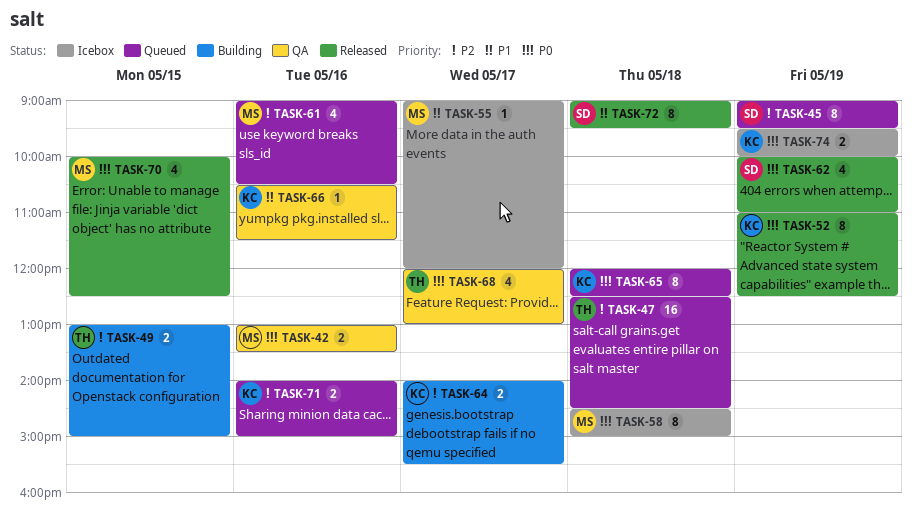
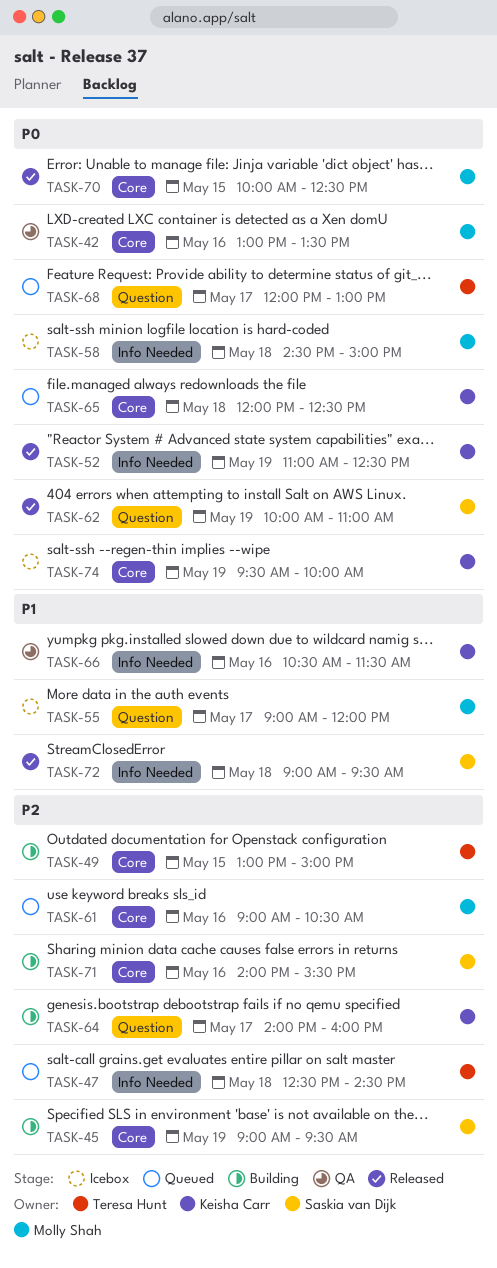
TASK-45, status: Queued -> Building
TASK-64, ends: 15:30 -> 16:00
TASK-68, status: QA -> Queued
TASK-71, status: Queued -> Building
TASK-71, owner: Keisha Carr -> Saskia van Dijk
TASK-71, ends: 15:00 -> 15:30

